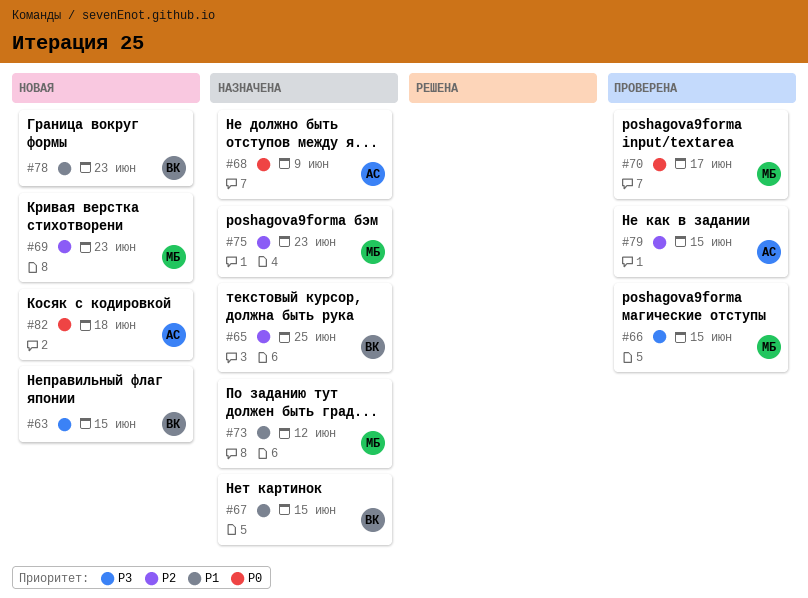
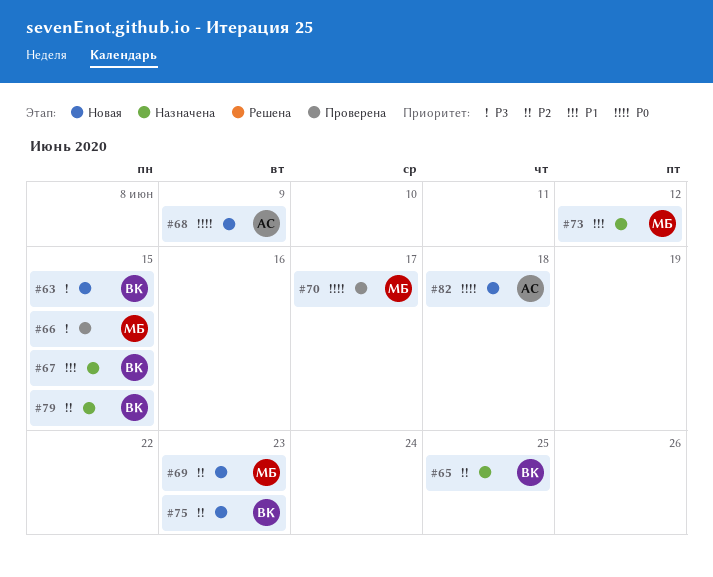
#68, status: Назначена -> Новая
#75, status: Назначена -> Новая
#75, owner: МБ -> ВК
#78: present -> none
#79, status: Проверена -> Назначена
#79, owner: АС -> ВК

